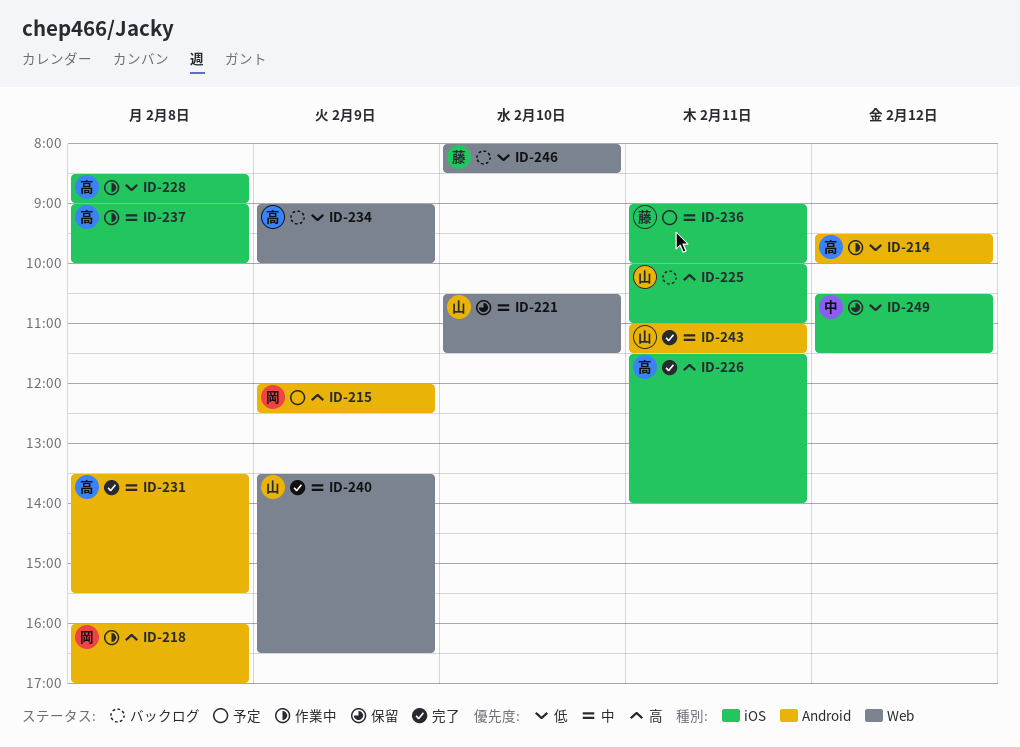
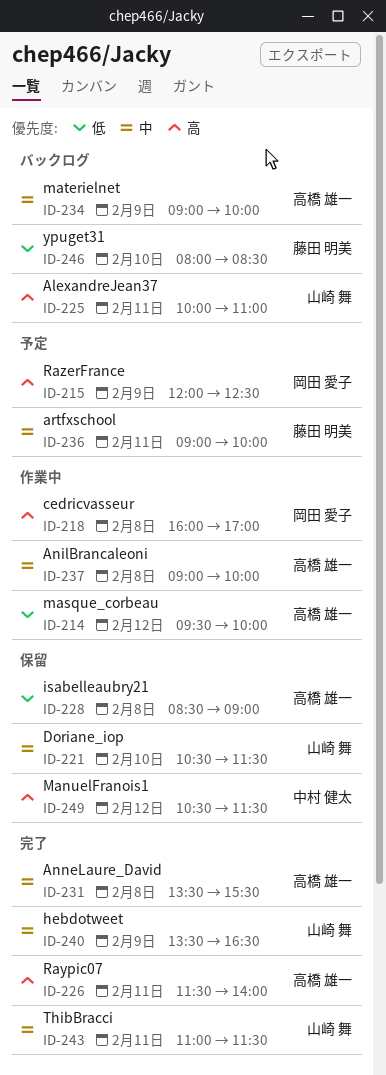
ID-228, status: 作業中 -> 保留
ID-234, priority: 低 -> 中
ID-249, priority: 低 -> 高

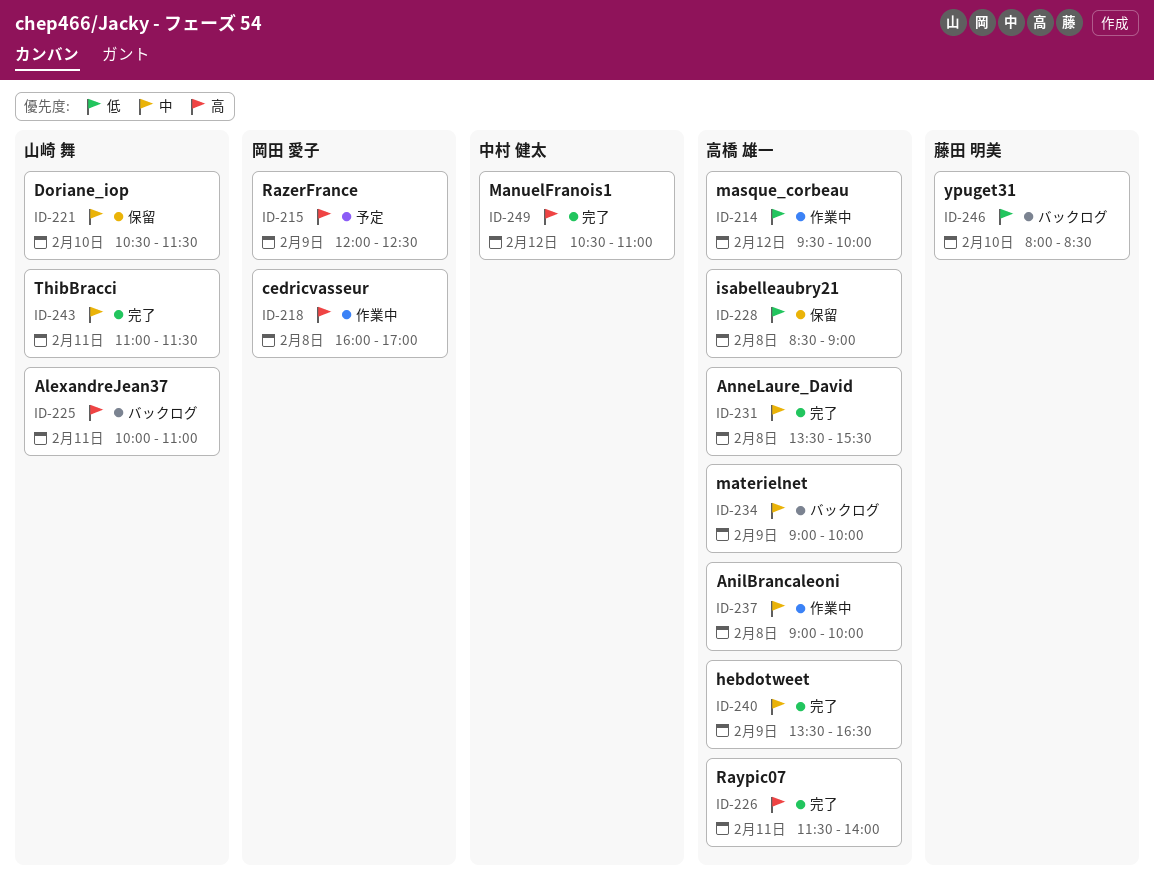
ID-236: present -> none
ID-240, owner: 山崎 舞 -> 高橋 雄一
ID-249, status: 保留 -> 完了
ID-249, ends: 11:30 -> 11:00

